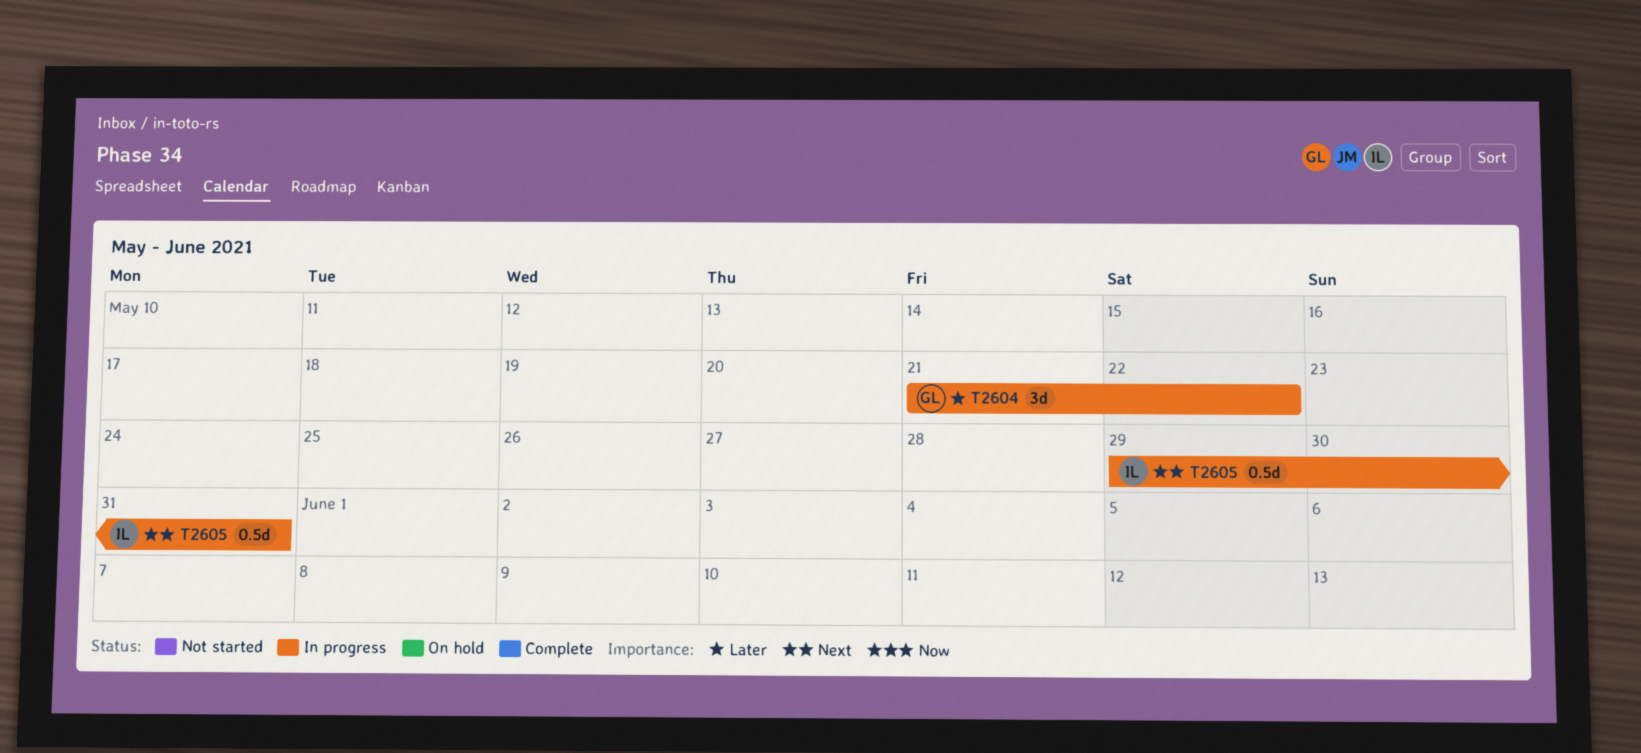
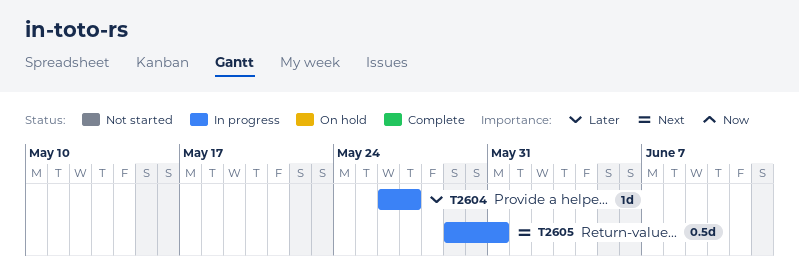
T2604, estimate: 3d -> 1d
T2604, start: May 21 -> May 26
T2604, due: May 22 -> May 27

